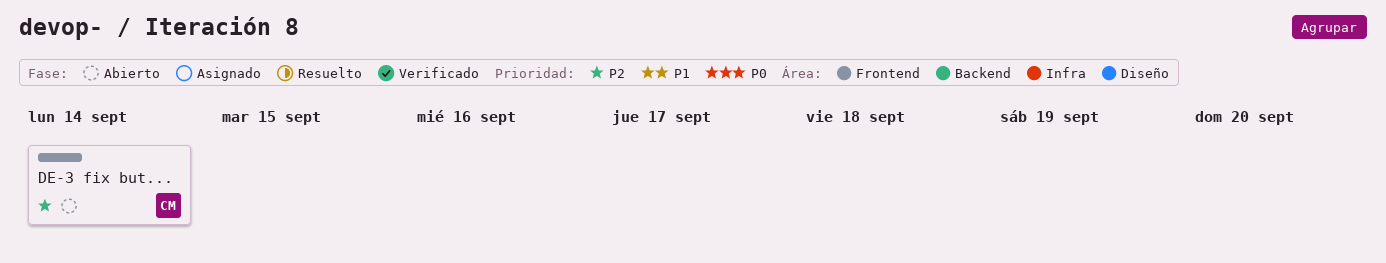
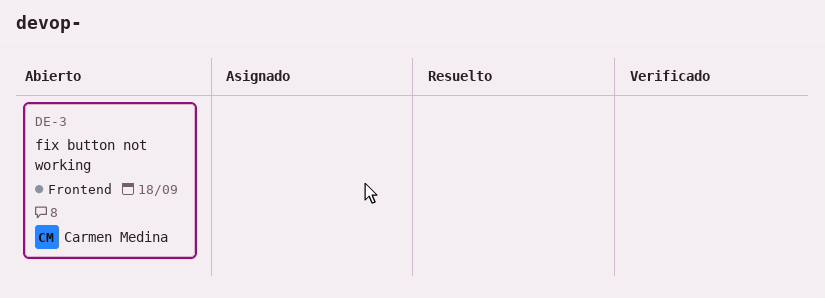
DE-3, due: Sep 14 -> Sep 18

